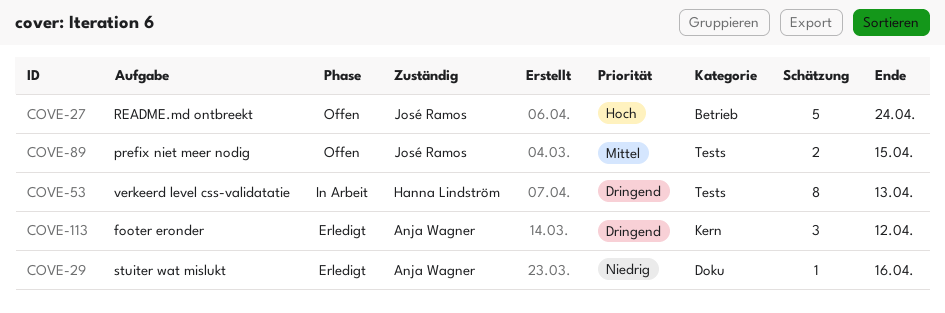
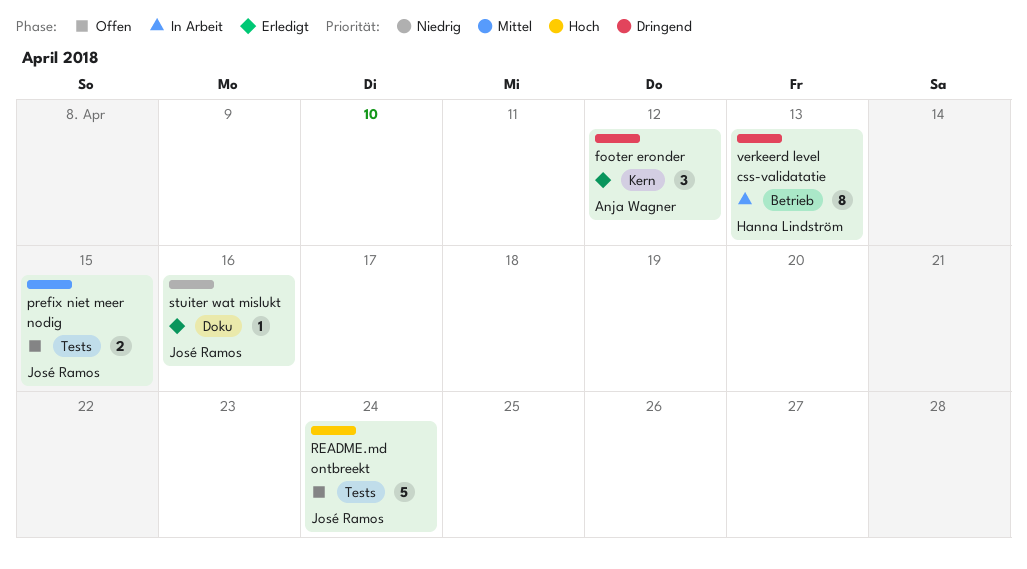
README.md ontbreekt, label: Betrieb -> Tests
stuiter wat mislukt, owner: Anja Wagner -> José Ramos
verkeerd level css-validatatie, label: Tests -> Betrieb

